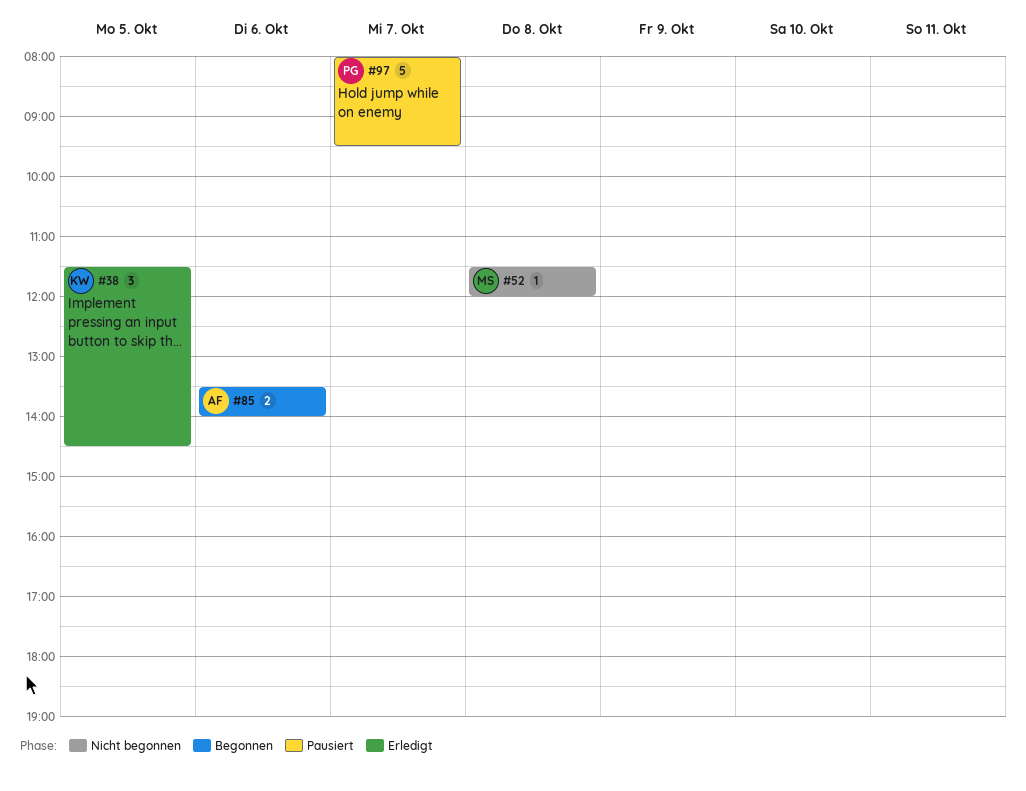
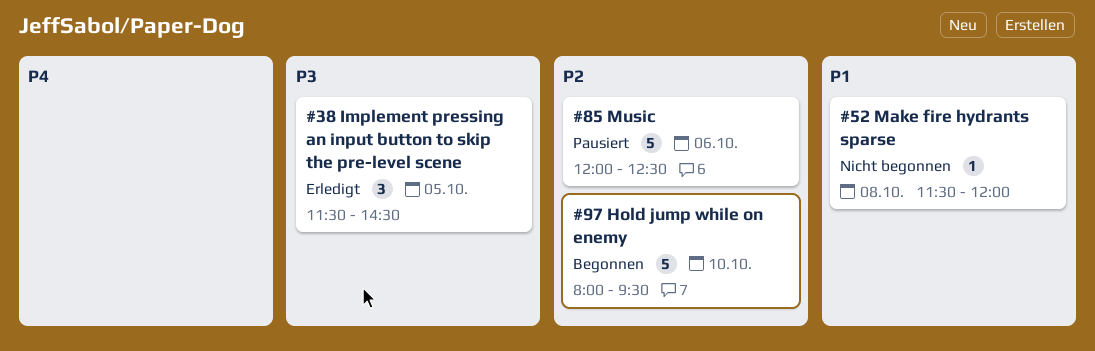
#85, status: Begonnen -> Pausiert
#85, estimate: 2 -> 5
#85, begins: 13:30 -> 12:00
#85, ends: 14:00 -> 12:30
#97, status: Pausiert -> Begonnen
#97, day: Oct 7 -> Oct 10

